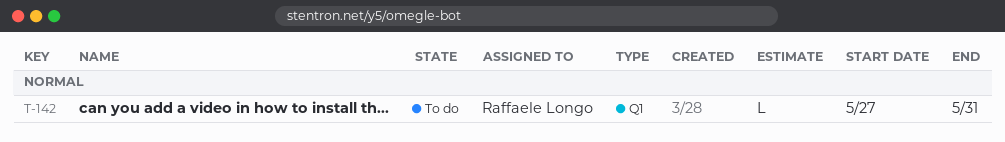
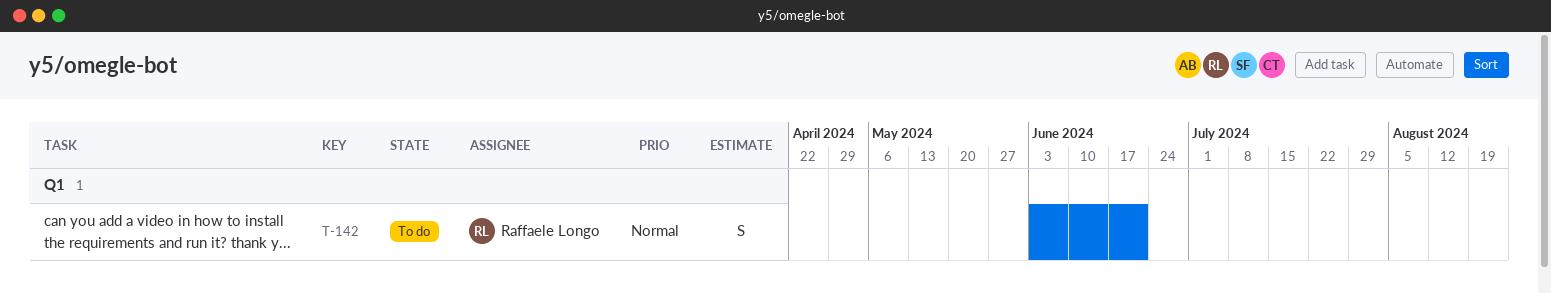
T-142, estimate: L -> S
T-142, start: May 27 -> Jun 3
T-142, due: May 31 -> Jun 21

